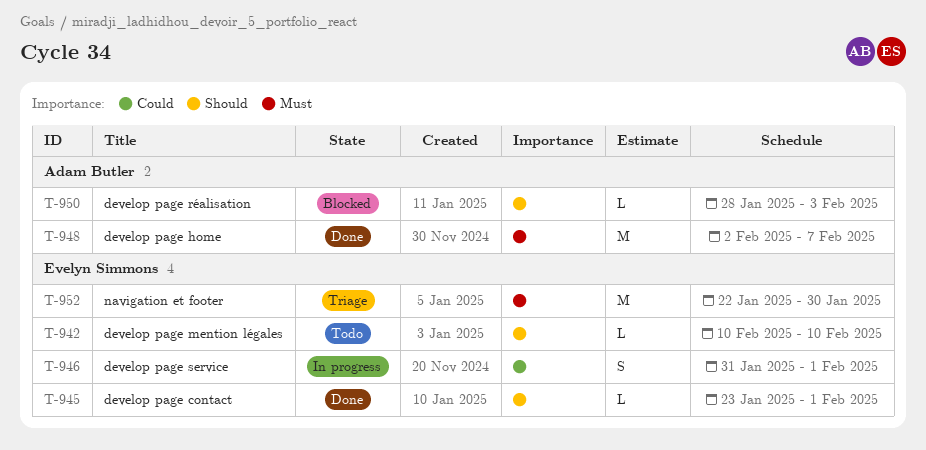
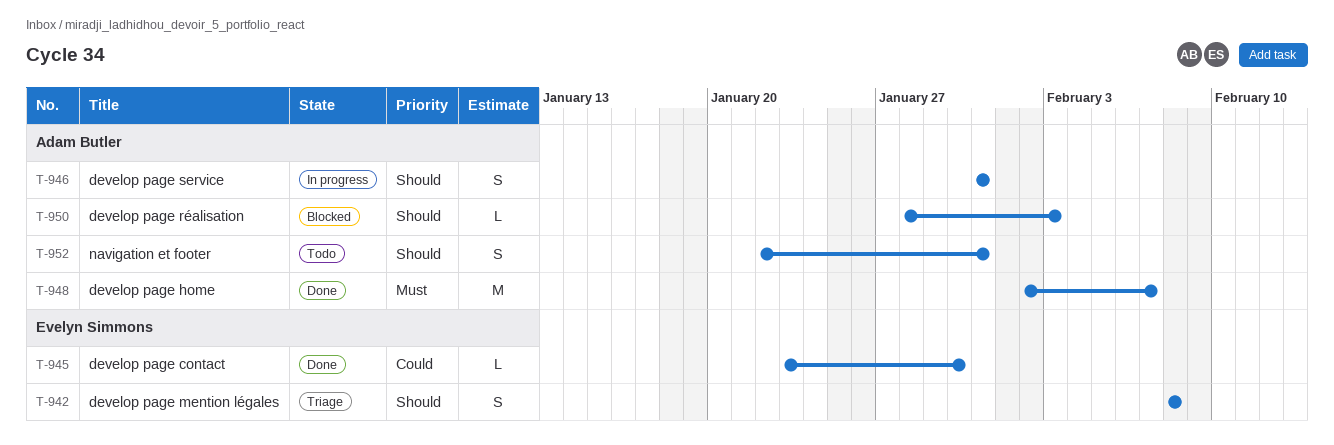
T-942, status: Todo -> Triage
T-942, estimate: L -> S
T-942, start: Feb 10 -> Feb 8
T-942, due: Feb 10 -> Feb 8
T-945, priority: Should -> Could
T-945, due: Feb 1 -> Jan 30
T-946, owner: Evelyn Simmons -> Adam Butler
T-946, priority: Could -> Should
T-946, due: Feb 1 -> Jan 31
T-952, status: Triage -> Todo
T-952, owner: Evelyn Simmons -> Adam Butler
T-952, priority: Must -> Should
T-952, estimate: M -> S
T-952, due: Jan 30 -> Jan 31

